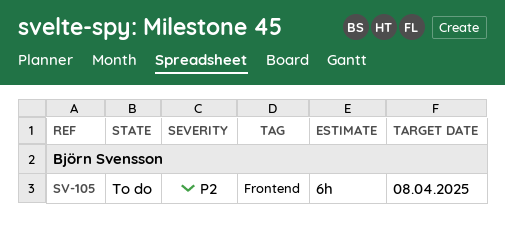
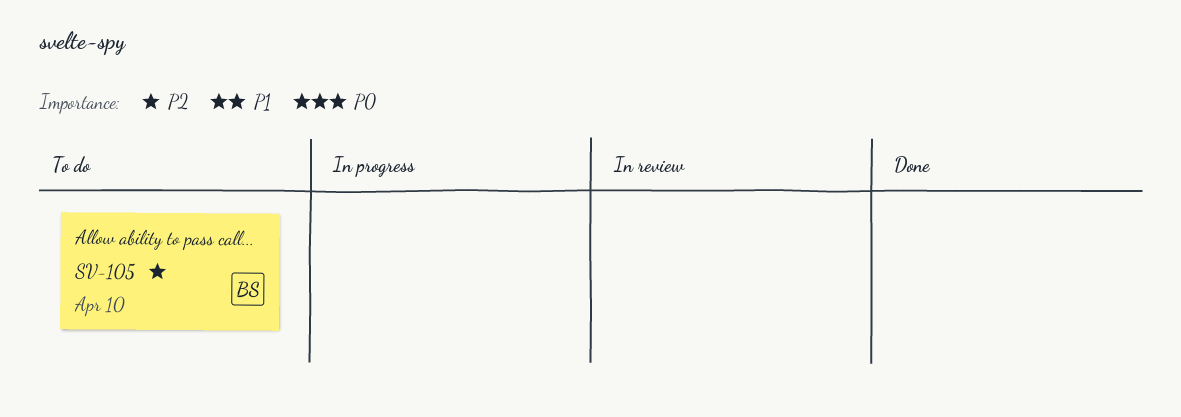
SV-105, due: Apr 8 -> Apr 10

